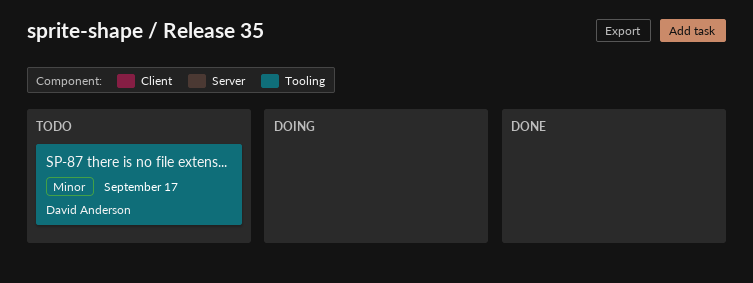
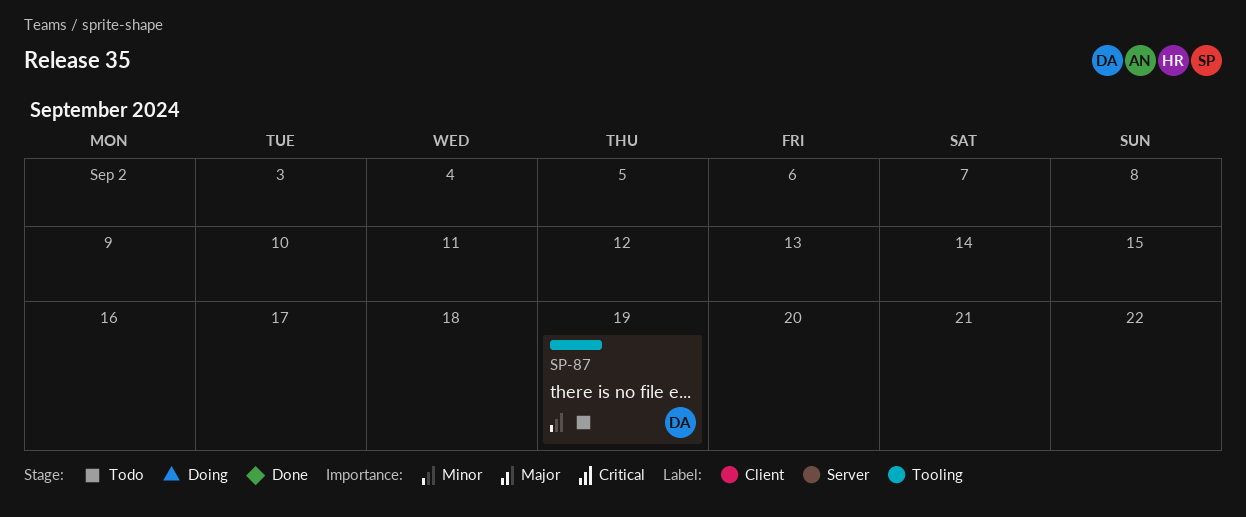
SP-87, due: Sep 17 -> Sep 19

